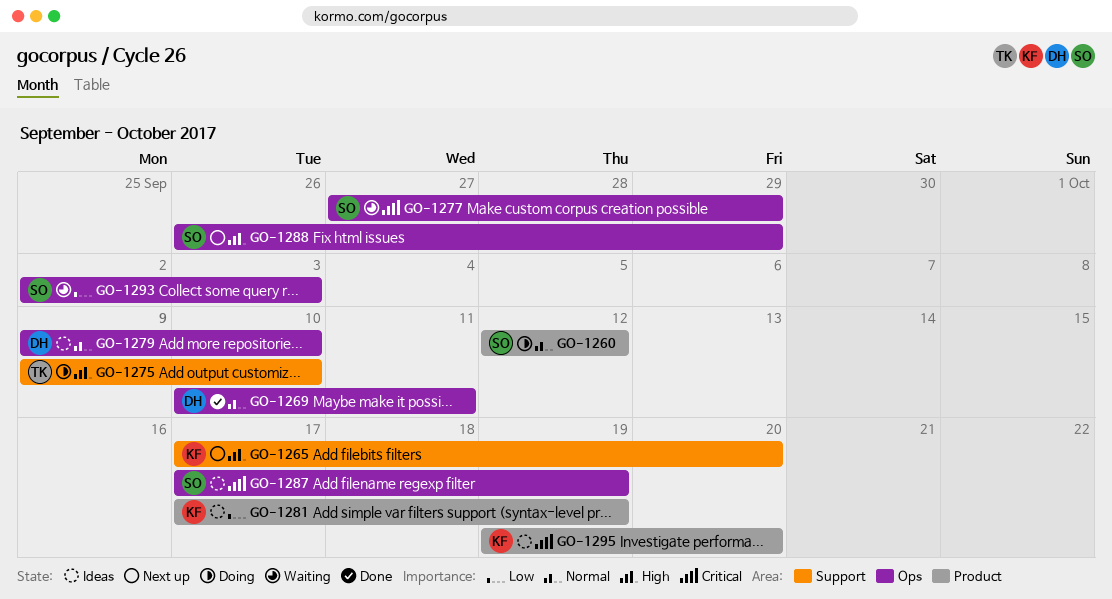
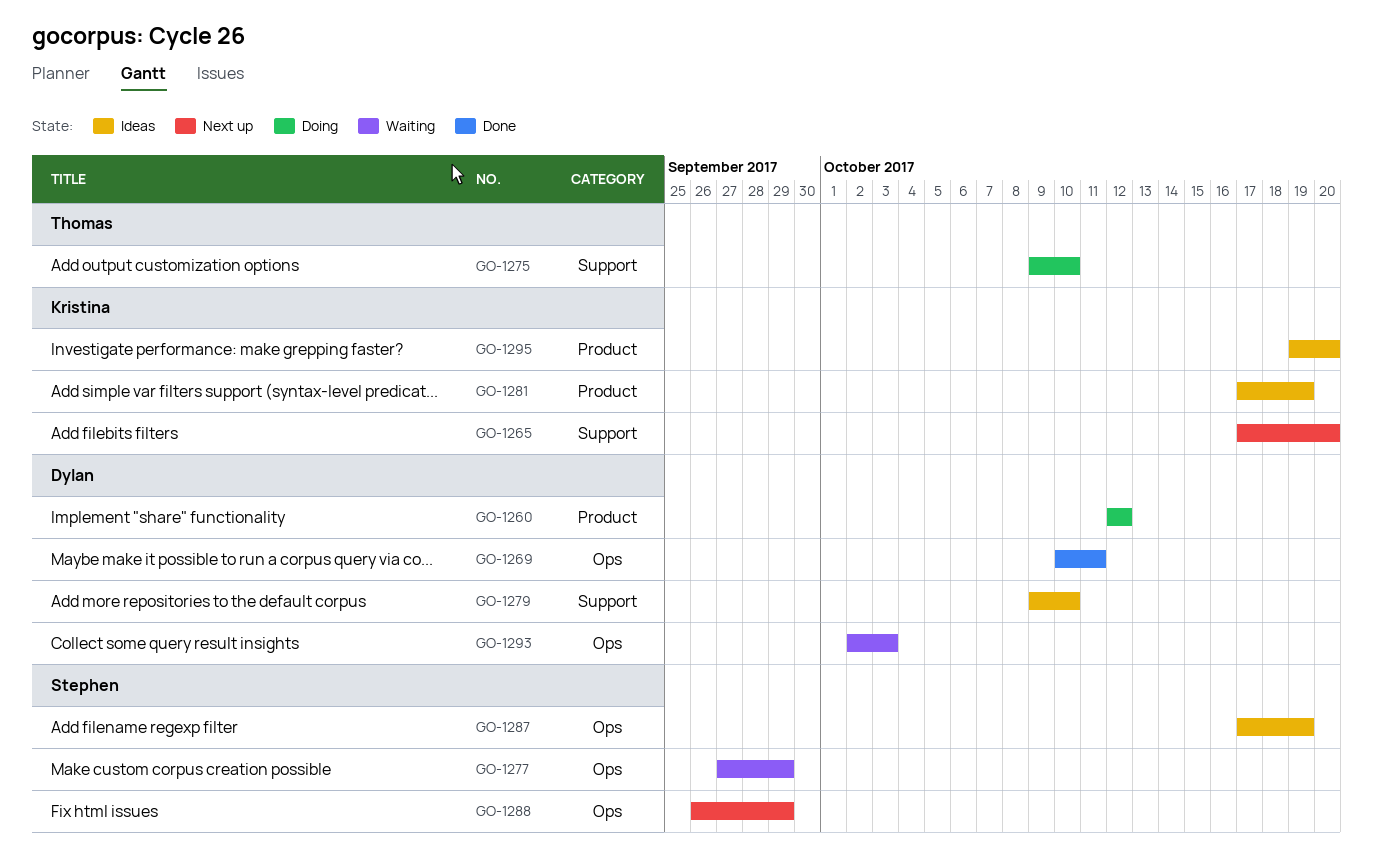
GO-1260, owner: Stephen -> Dylan
GO-1279, label: Ops -> Support
GO-1293, owner: Stephen -> Dylan

